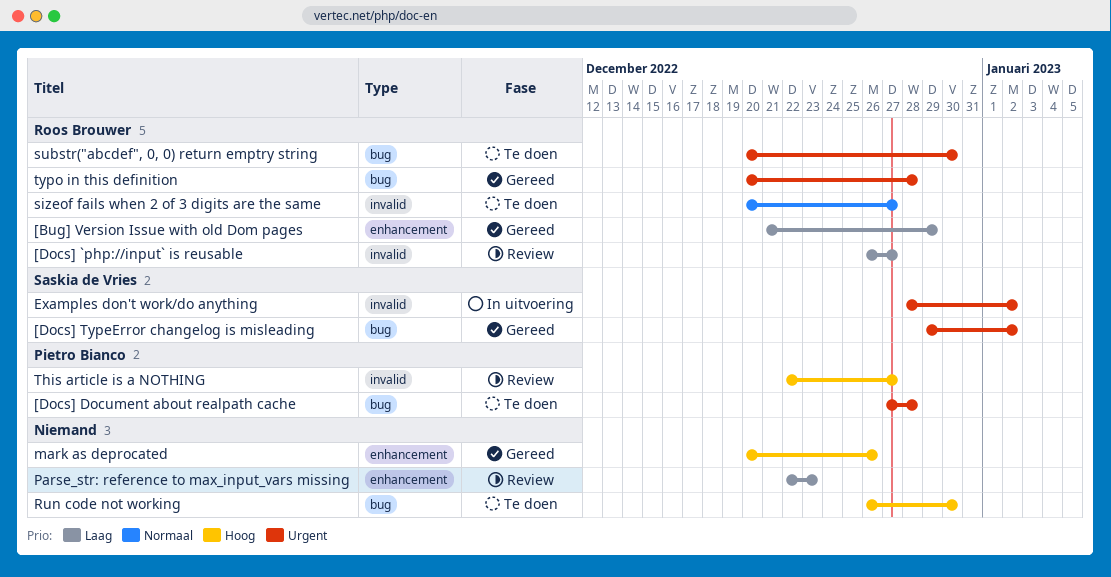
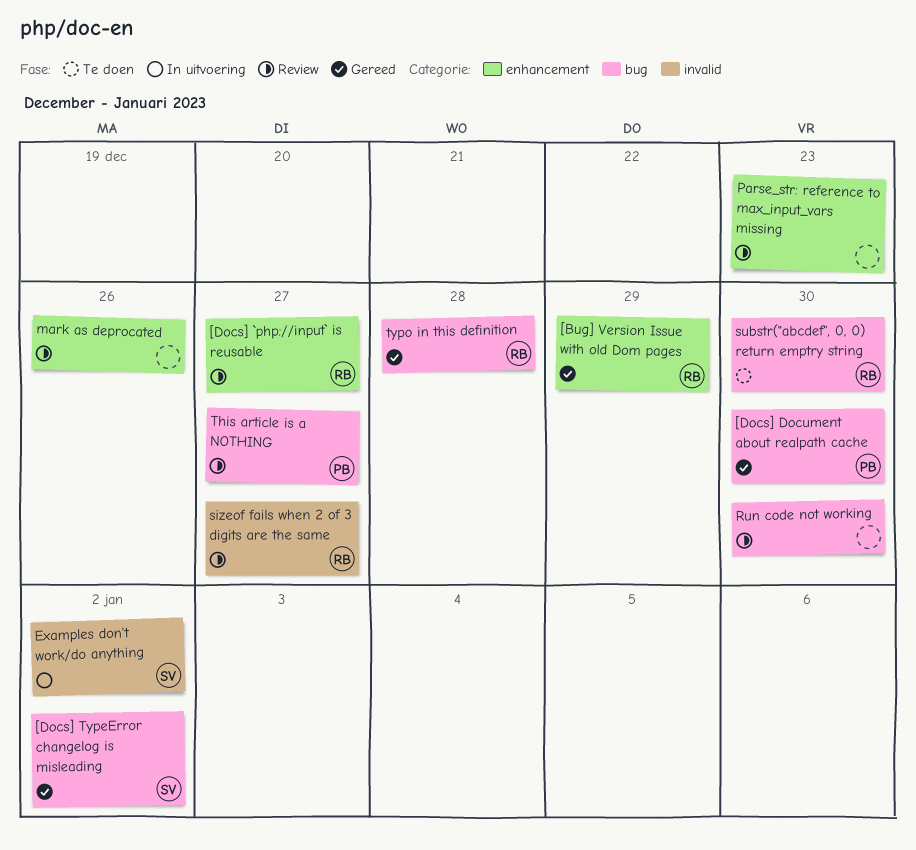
[Docs] `php://input` is reusable, label: invalid -> enhancement
[Docs] Document about realpath cache, status: Te doen -> Gereed
[Docs] Document about realpath cache, due: Dec 28 -> Dec 30
mark as deprocated, status: Gereed -> Review
Run code not working, status: Te doen -> Review
sizeof fails when 2 of 3 digits are the same, status: Te doen -> Review
This article is a NOTHING, label: invalid -> bug

